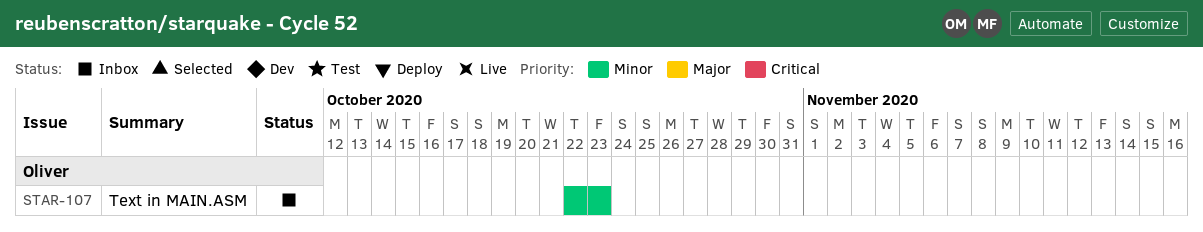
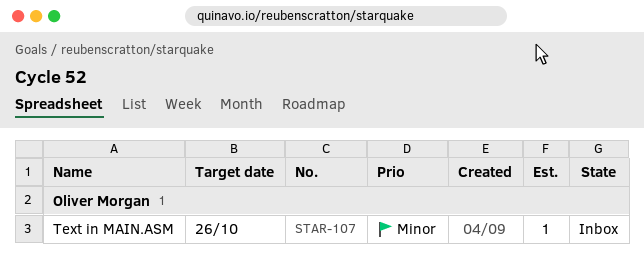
STAR-107, due: Oct 23 -> Oct 26

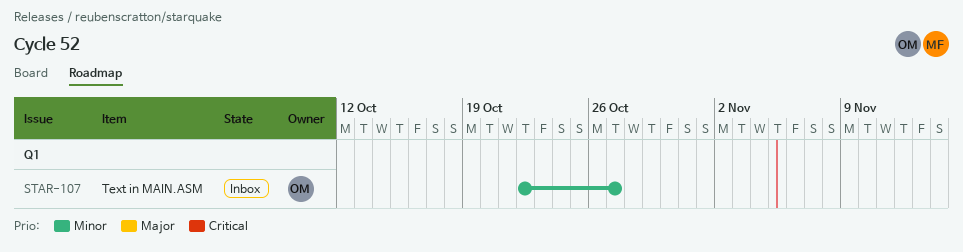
STAR-107, due: Oct 26 -> Oct 27

